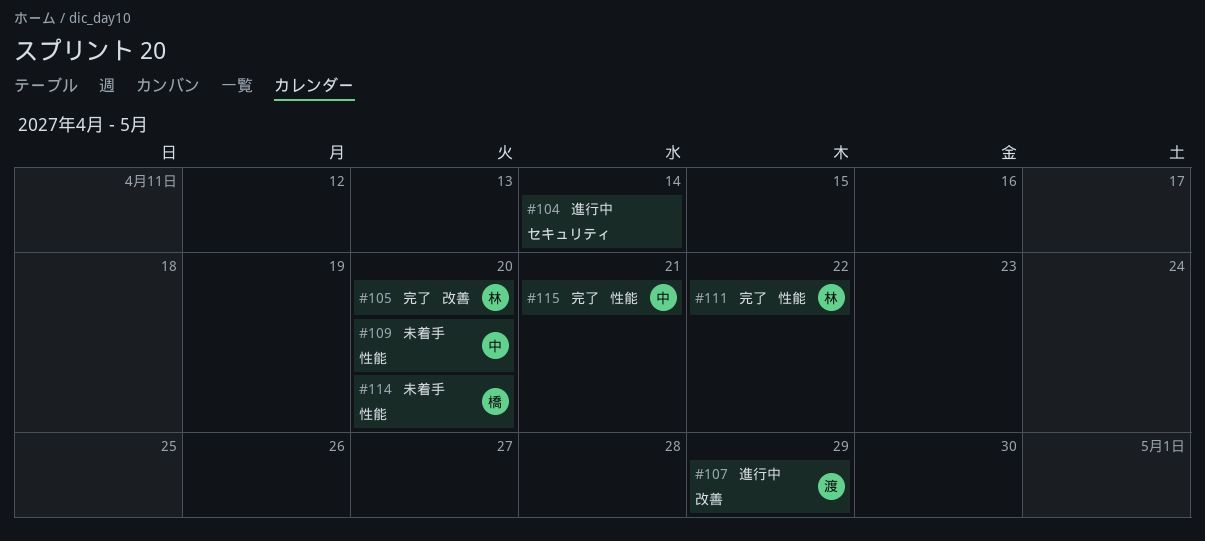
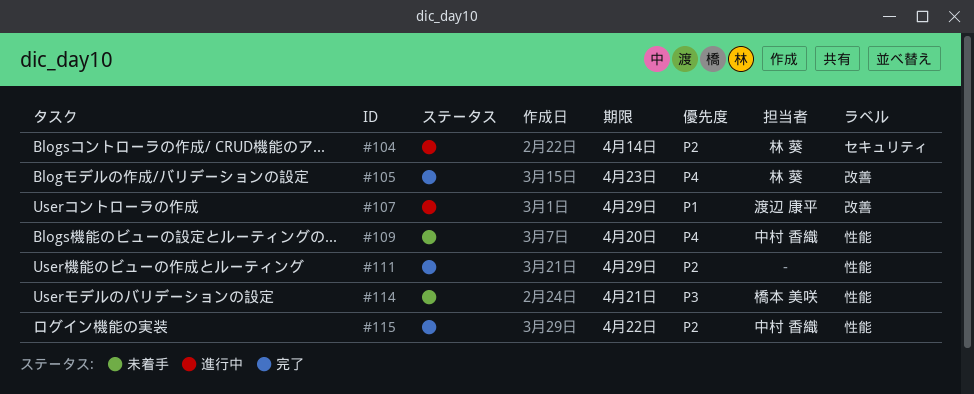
#104, owner: none -> 林 葵
#105, due: Apr 20 -> Apr 23
#111, owner: 林 葵 -> none
#111, due: Apr 22 -> Apr 29
#114, due: Apr 20 -> Apr 21
#115, due: Apr 21 -> Apr 22

